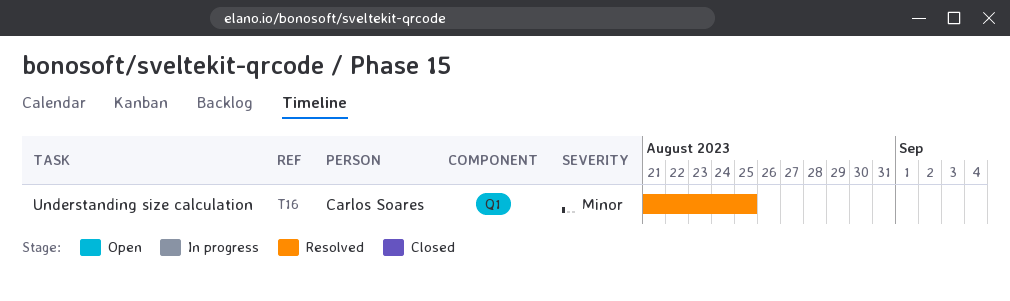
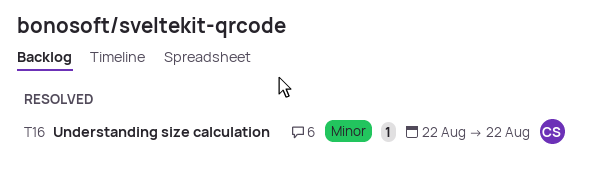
T16, start: Aug 21 -> Aug 22
T16, due: Aug 25 -> Aug 22

